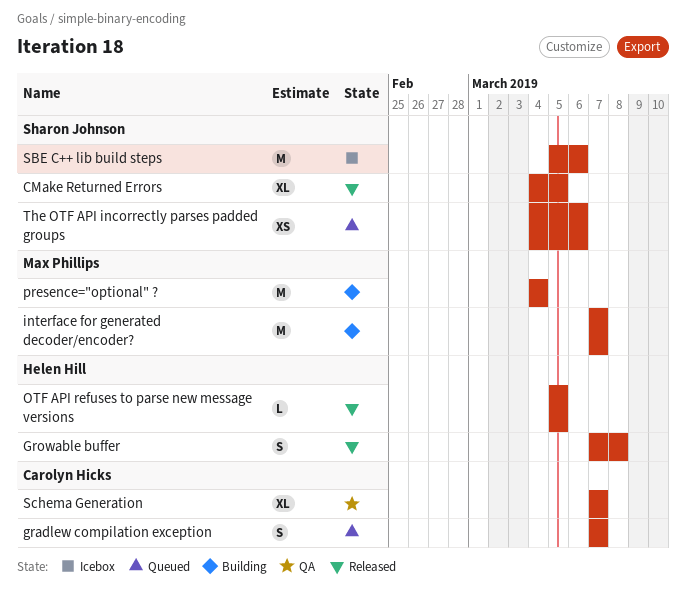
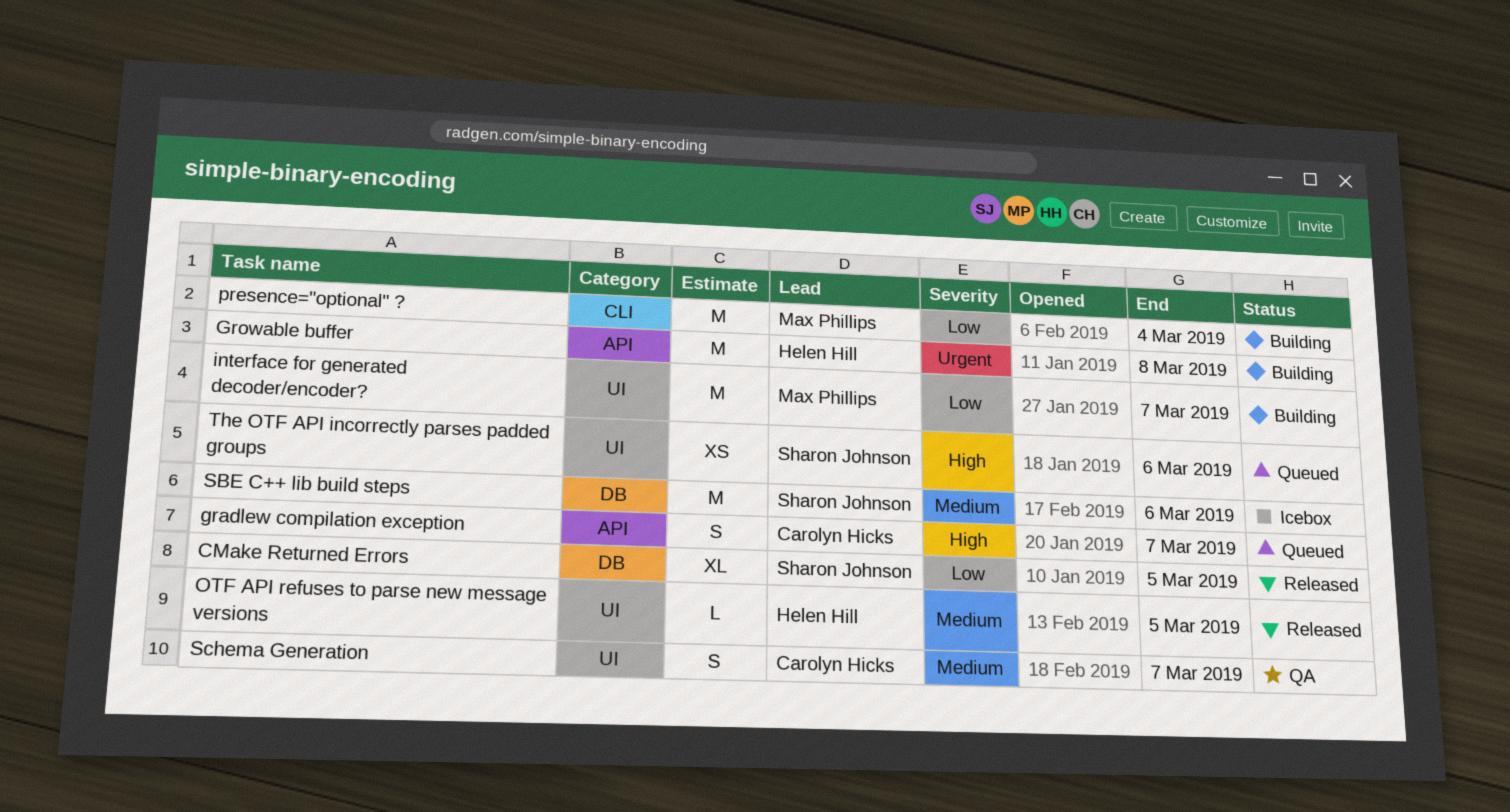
Growable buffer, status: Released -> Building
Growable buffer, estimate: S -> M
Schema Generation, estimate: XL -> S

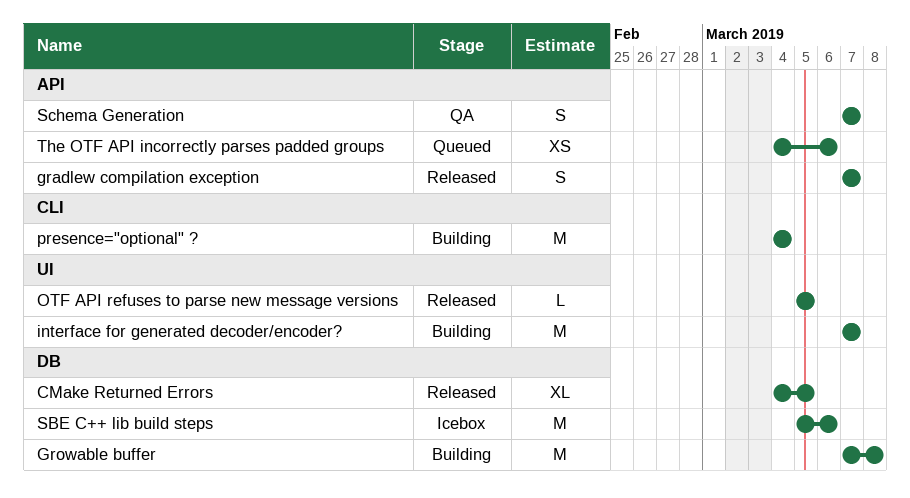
gradlew compilation exception, status: Queued -> Released
Growable buffer, label: API -> DB
Schema Generation, label: UI -> API
The OTF API incorrectly parses padded groups, label: UI -> API

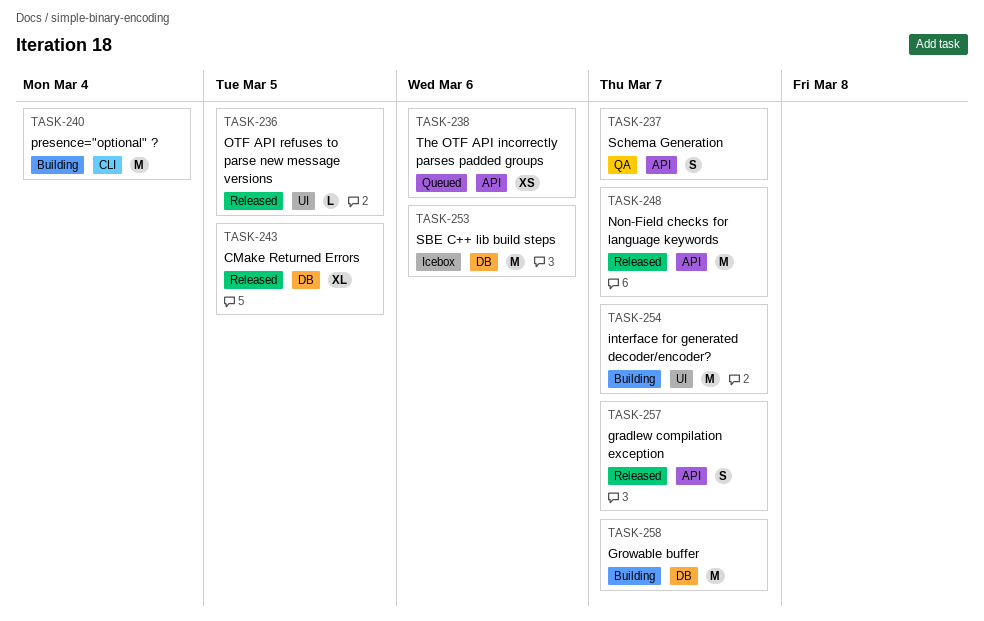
Growable buffer, due: Mar 8 -> Mar 7
Non-Field checks for language keywords: none -> present

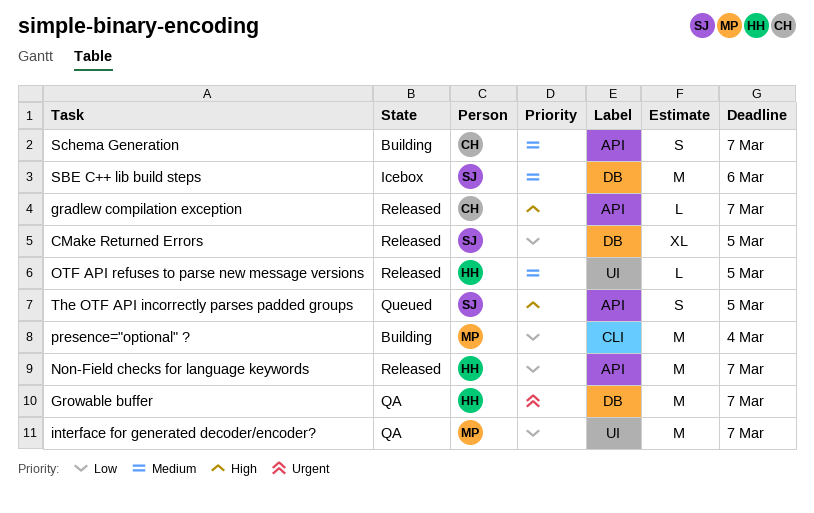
gradlew compilation exception, estimate: S -> L
Growable buffer, status: Building -> QA
interface for generated decoder/encoder?, status: Building -> QA
Schema Generation, status: QA -> Building
The OTF API incorrectly parses padded groups, estimate: XS -> S
The OTF API incorrectly parses padded groups, due: Mar 6 -> Mar 5

